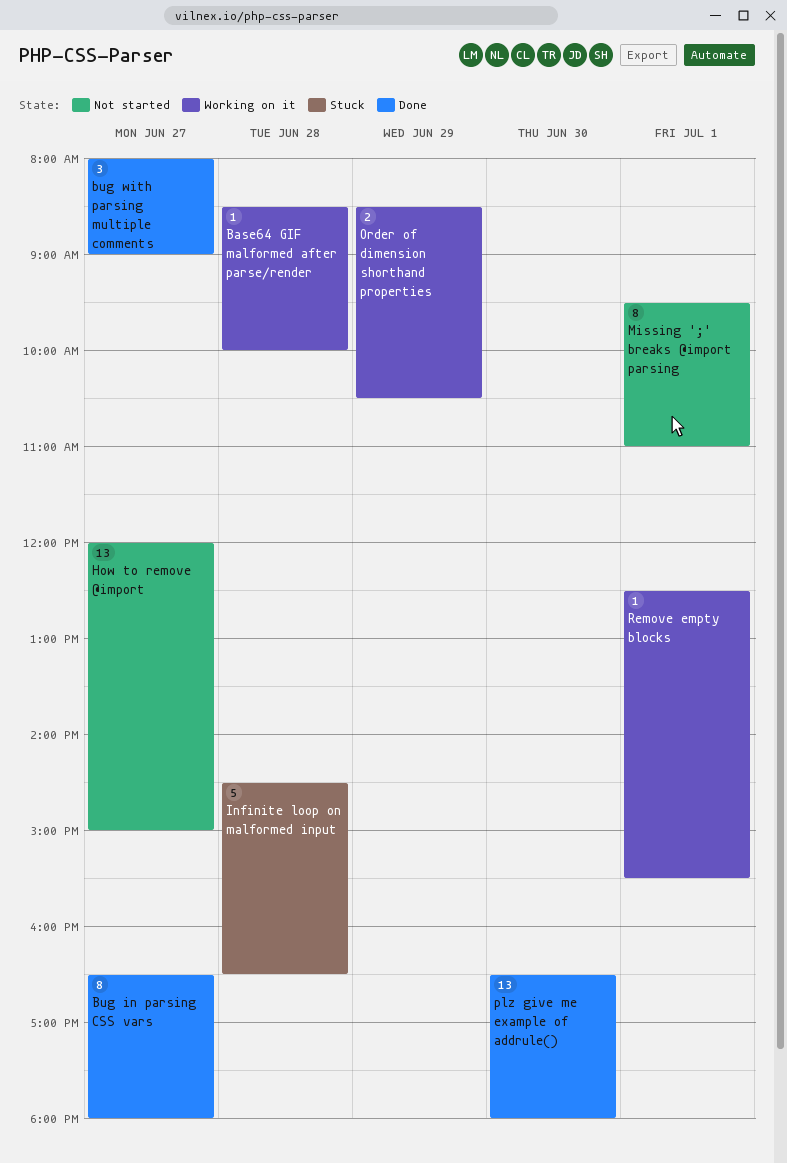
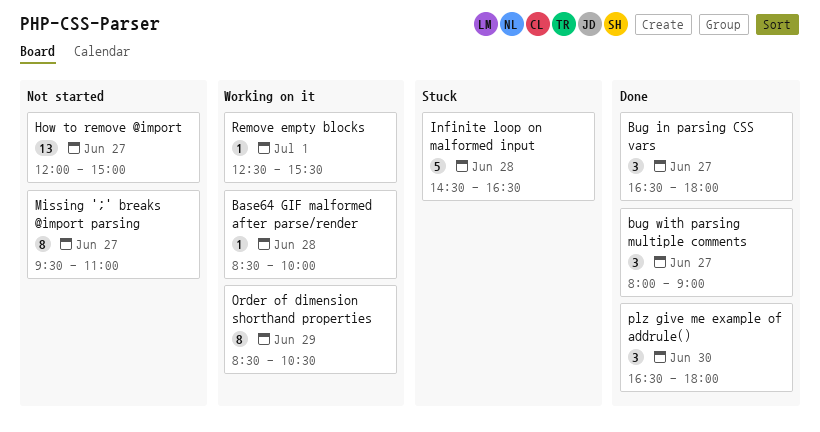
Bug in parsing CSS vars, estimate: 8 -> 3
Missing ';' breaks @import parsing, day: Jul 1 -> Jun 27
Order of dimension shorthand properties, estimate: 2 -> 8
plz give me example of addrule(), estimate: 13 -> 3

